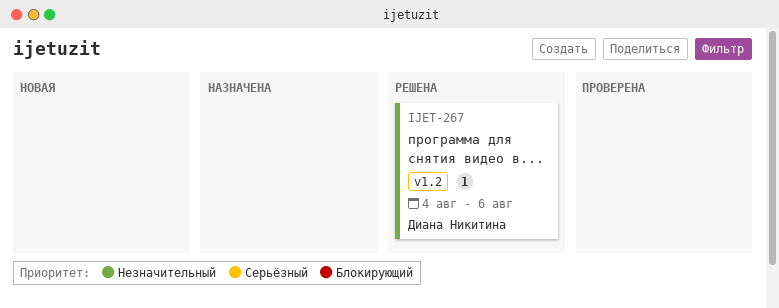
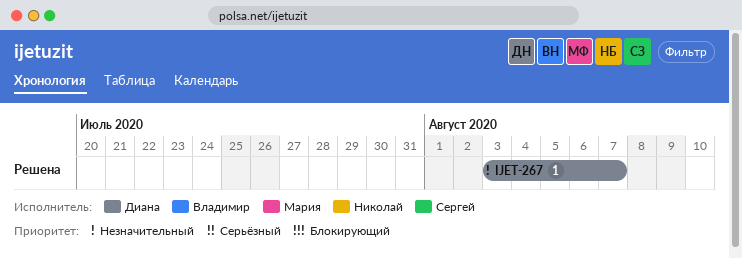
IJET-267, start: Aug 4 -> Aug 3
IJET-267, due: Aug 6 -> Aug 7

